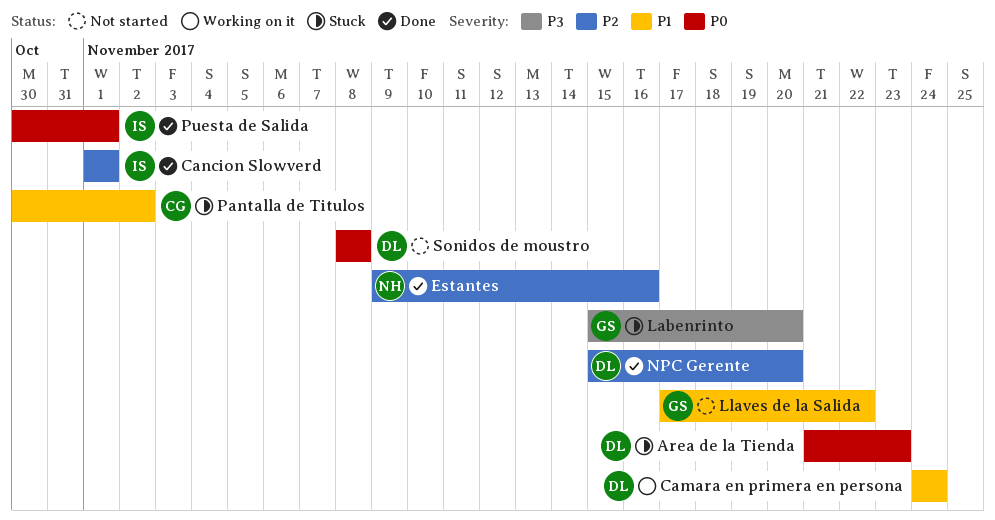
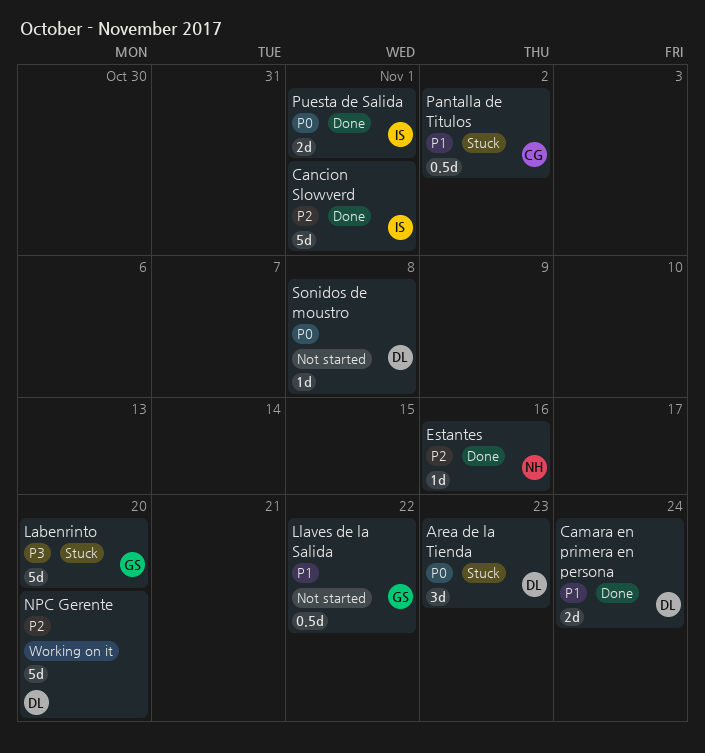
Camara en primera en persona, status: Working on it -> Done
NPC Gerente, status: Done -> Working on it

